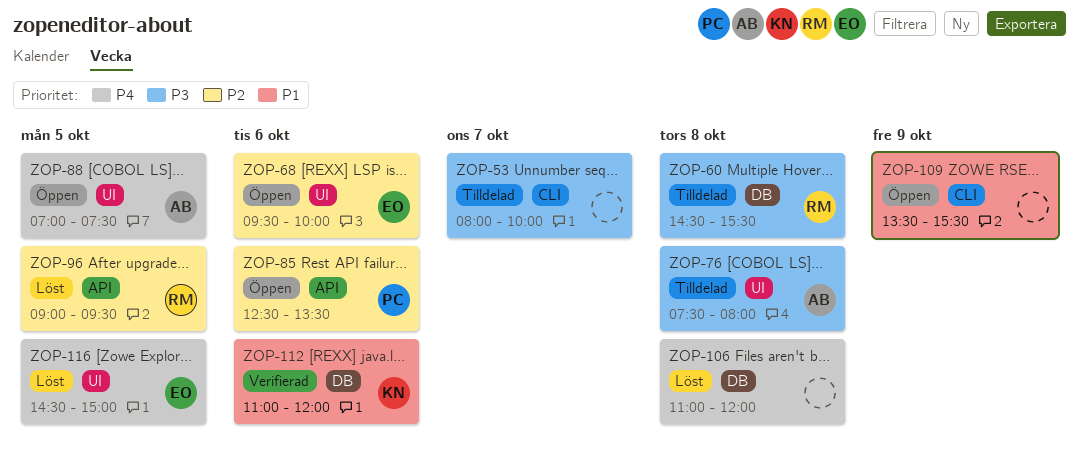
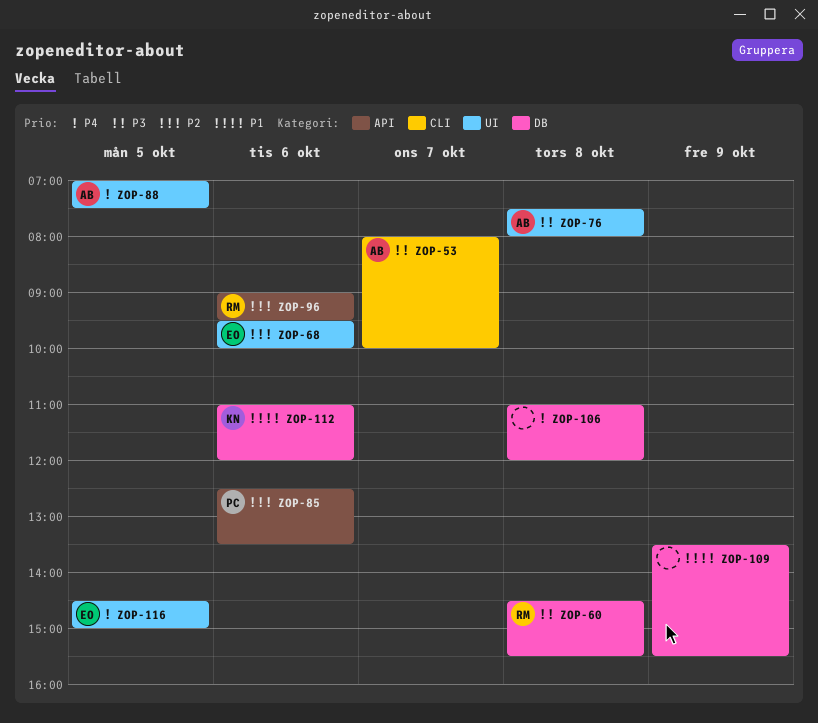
ZOP-53, owner: none -> AB
ZOP-96, day: Oct 5 -> Oct 6
ZOP-109, label: CLI -> DB

